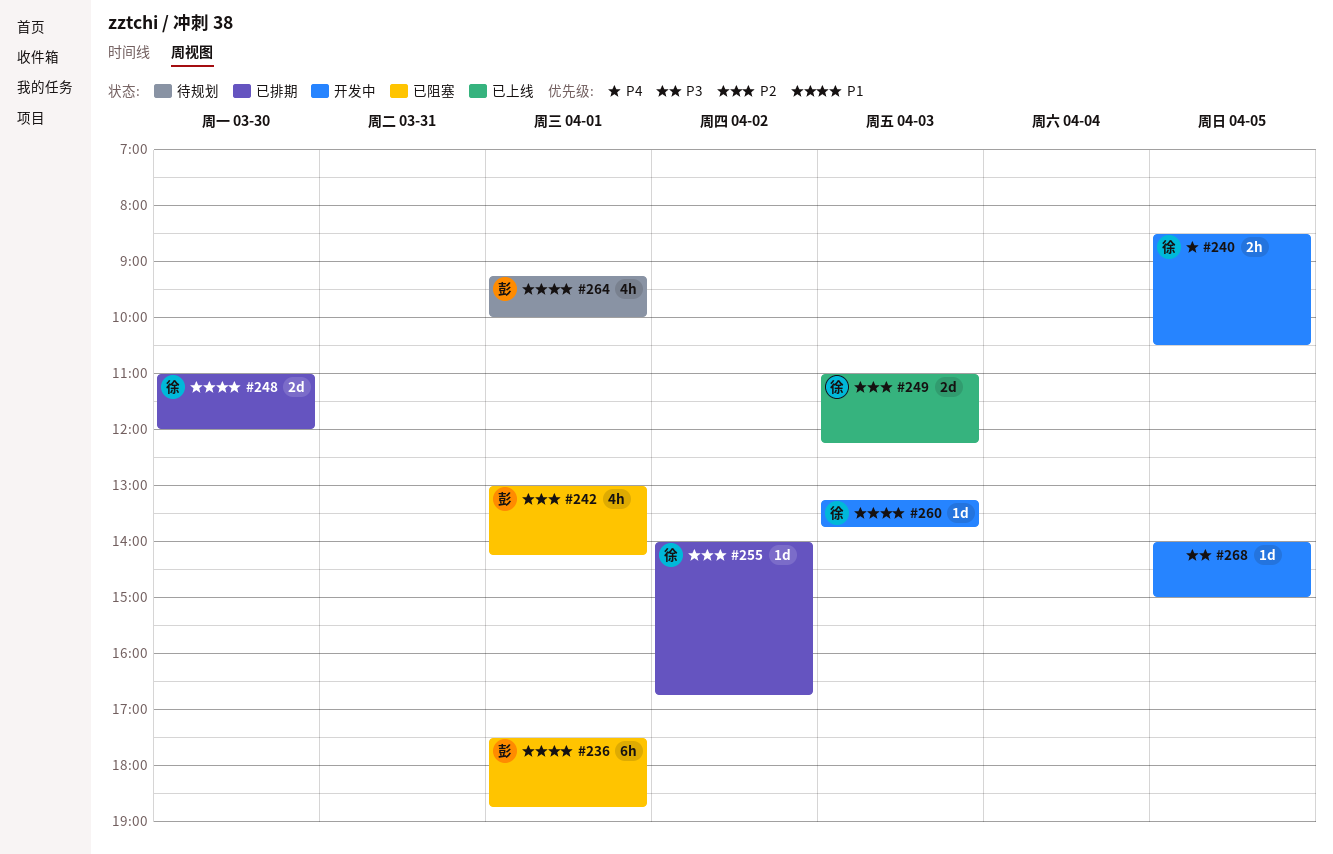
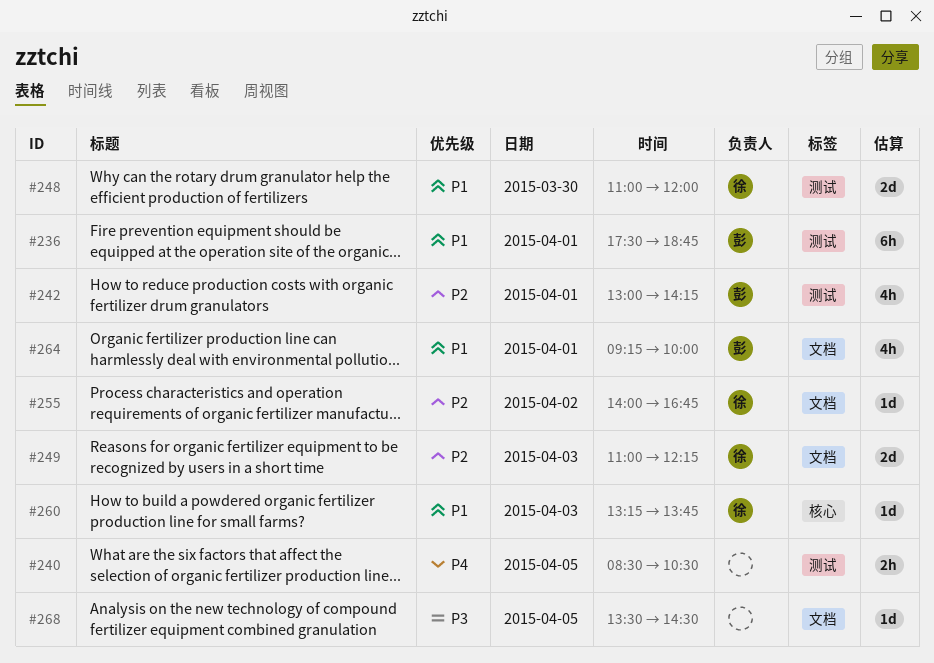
#240, owner: 徐 -> none
#268, begins: 14:00 -> 13:30
#268, ends: 15:00 -> 14:30

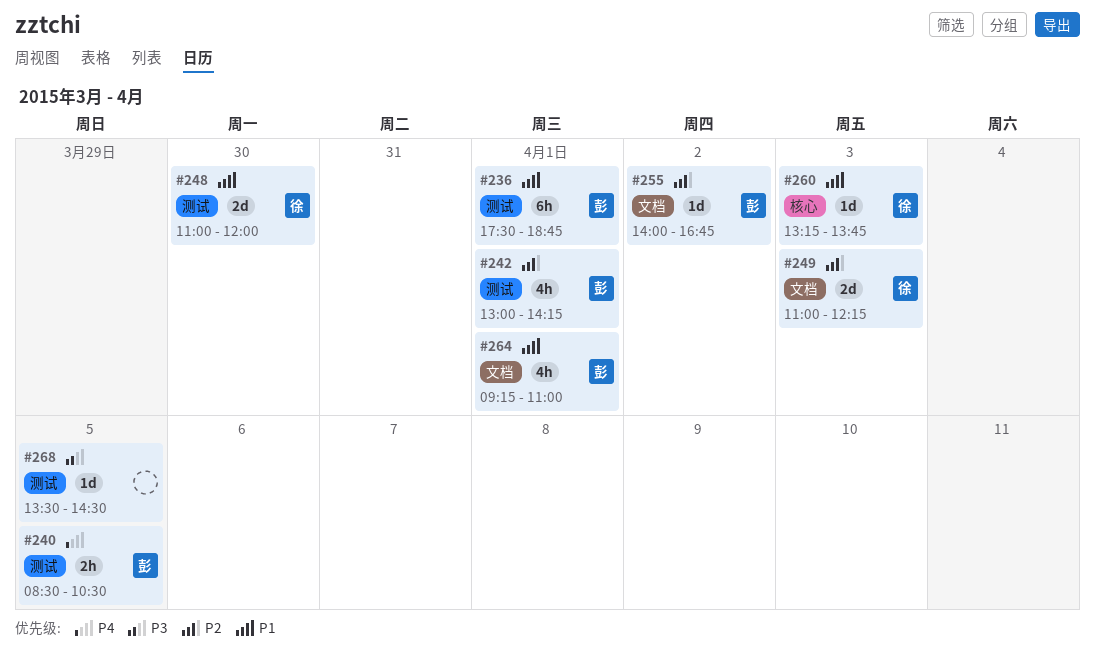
#240, owner: none -> 彭
#255, owner: 徐 -> 彭
#264, ends: 10:00 -> 11:00
#268, label: 文档 -> 测试

